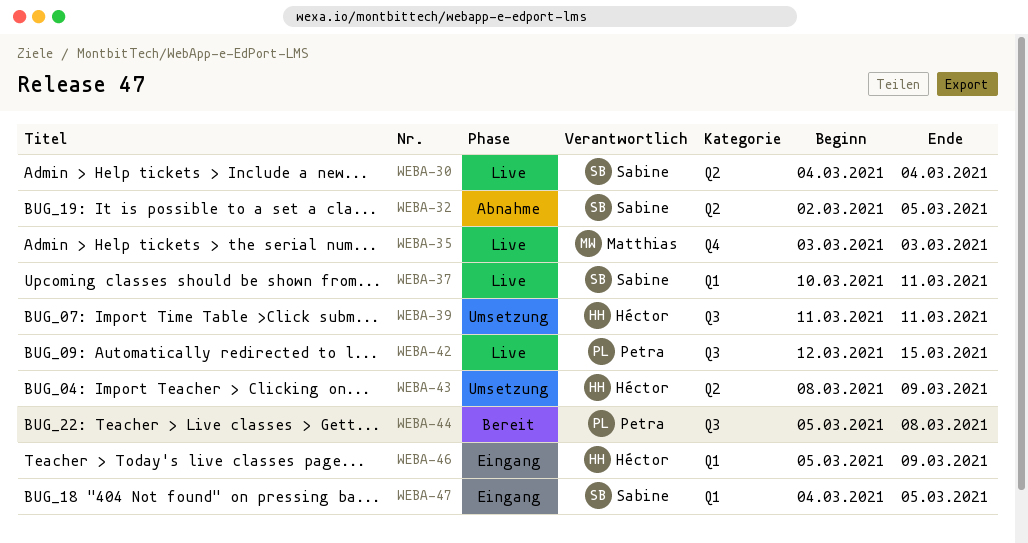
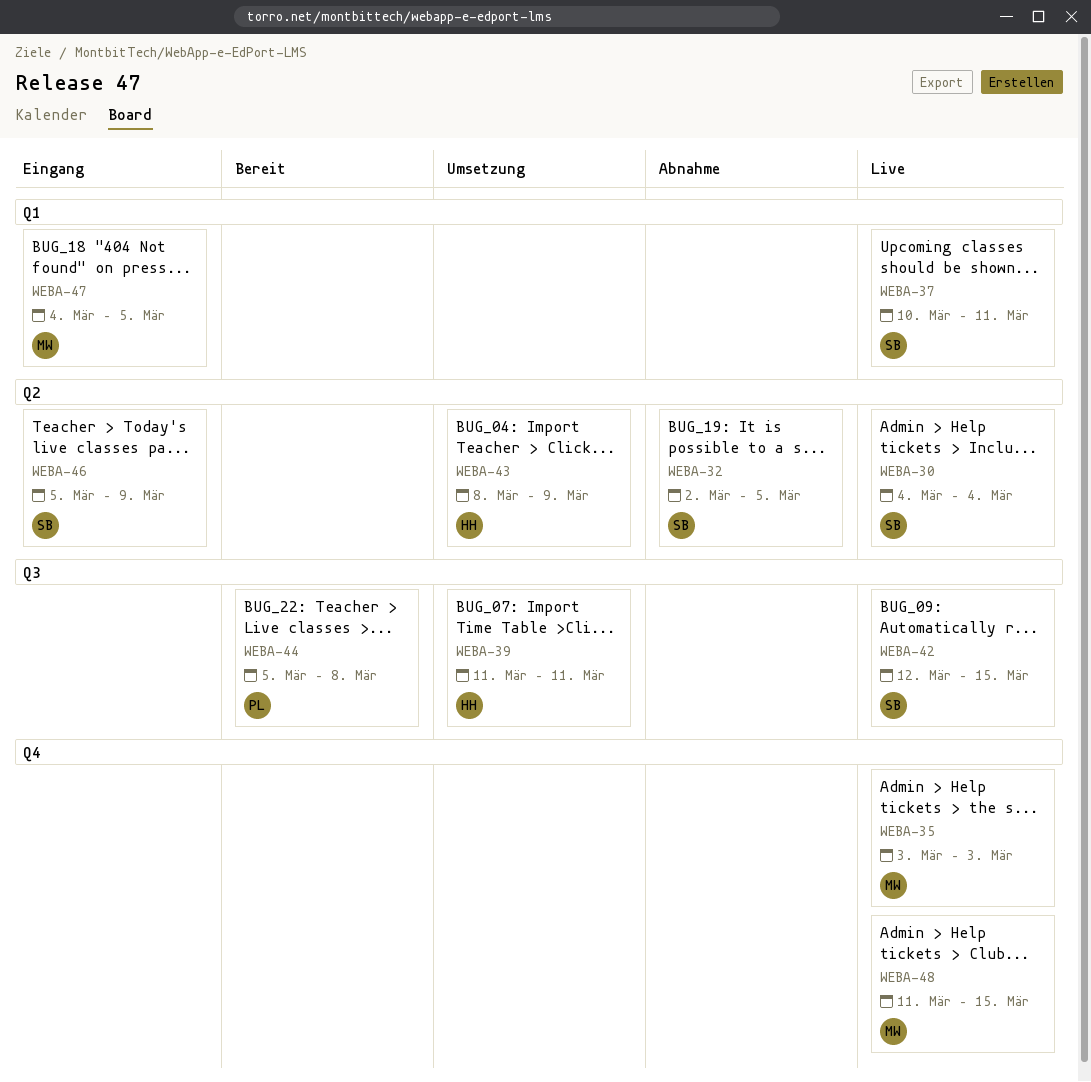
WEBA-42, owner: Petra -> Sabine
WEBA-46, owner: Héctor -> Sabine
WEBA-46, label: Q1 -> Q2
WEBA-47, owner: Sabine -> Matthias
WEBA-48: none -> present

